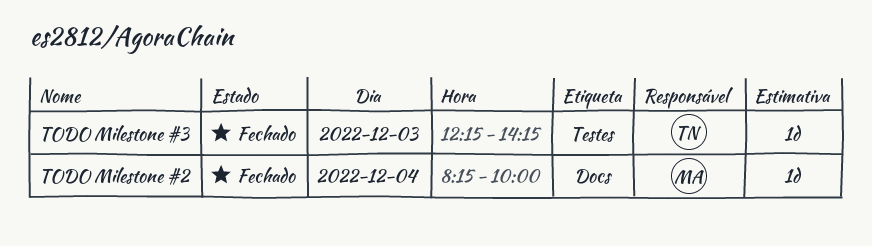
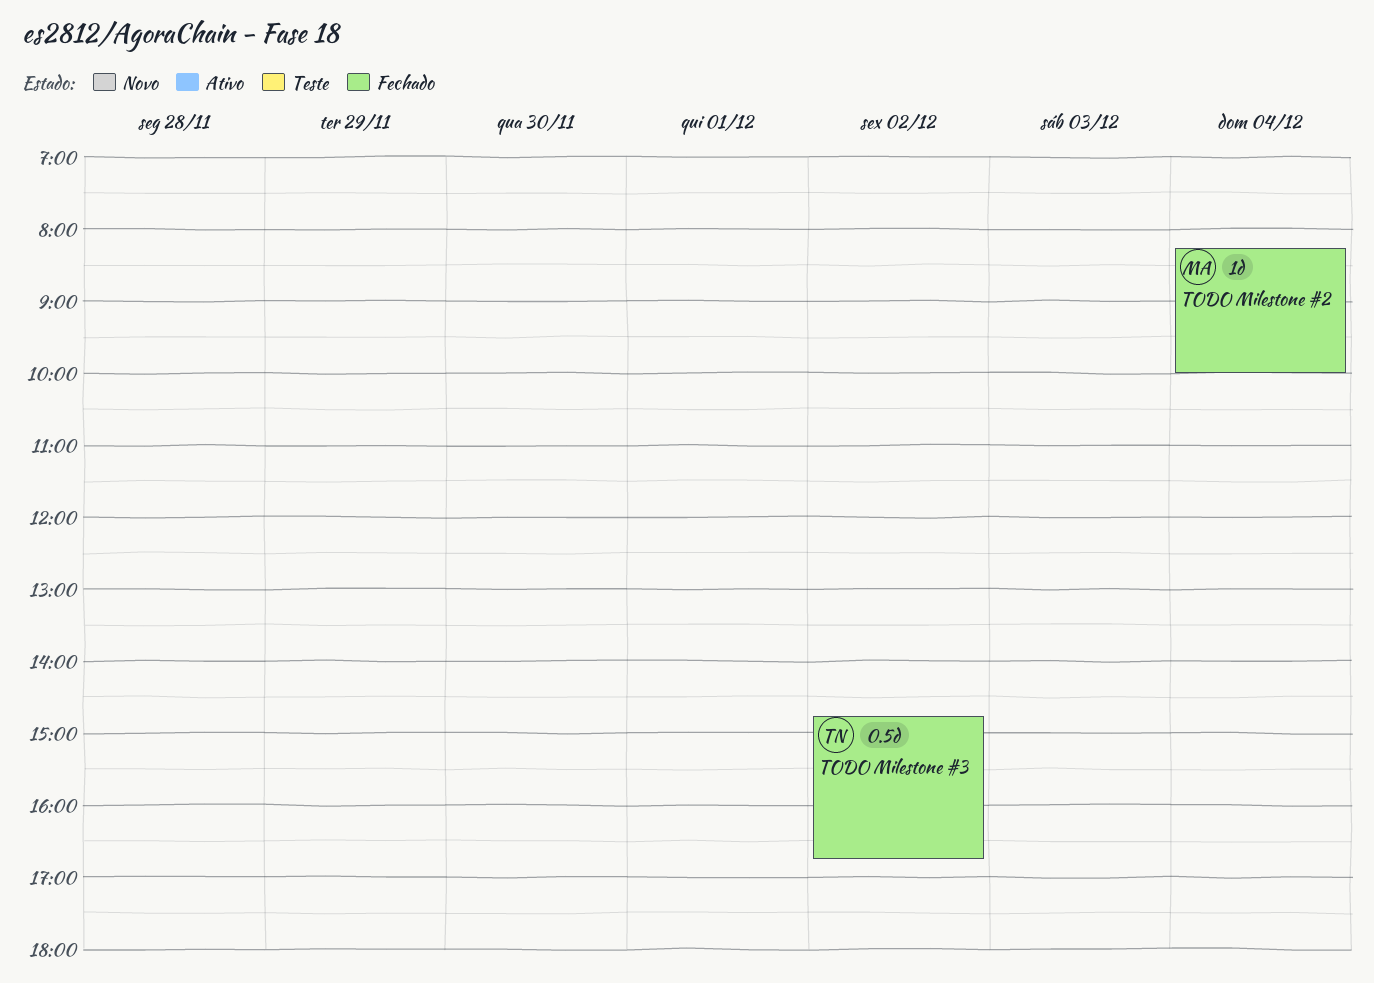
TODO Milestone #3, estimate: 1d -> 0.5d
TODO Milestone #3, day: Dec 3 -> Dec 2
TODO Milestone #3, begins: 12:15 -> 14:45
TODO Milestone #3, ends: 14:15 -> 16:45

